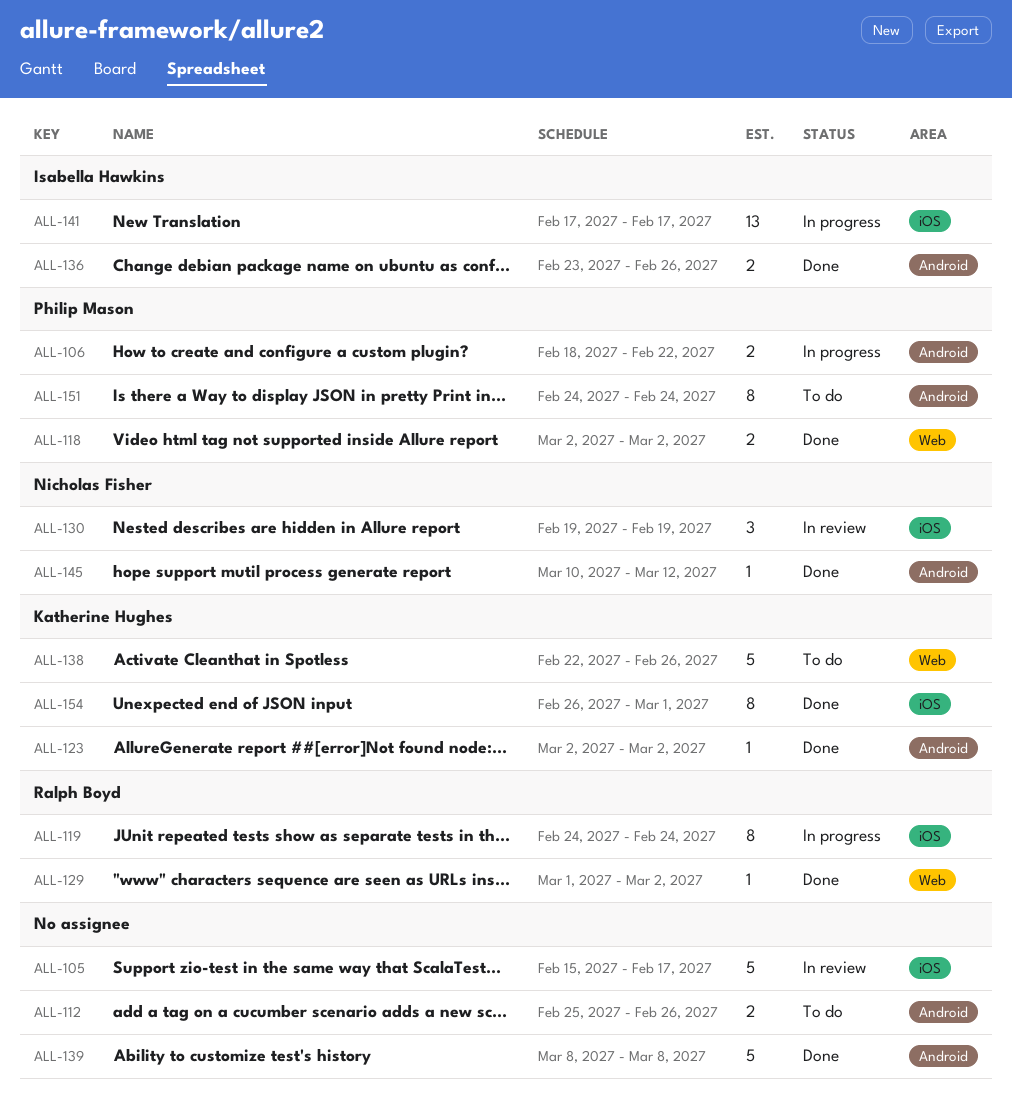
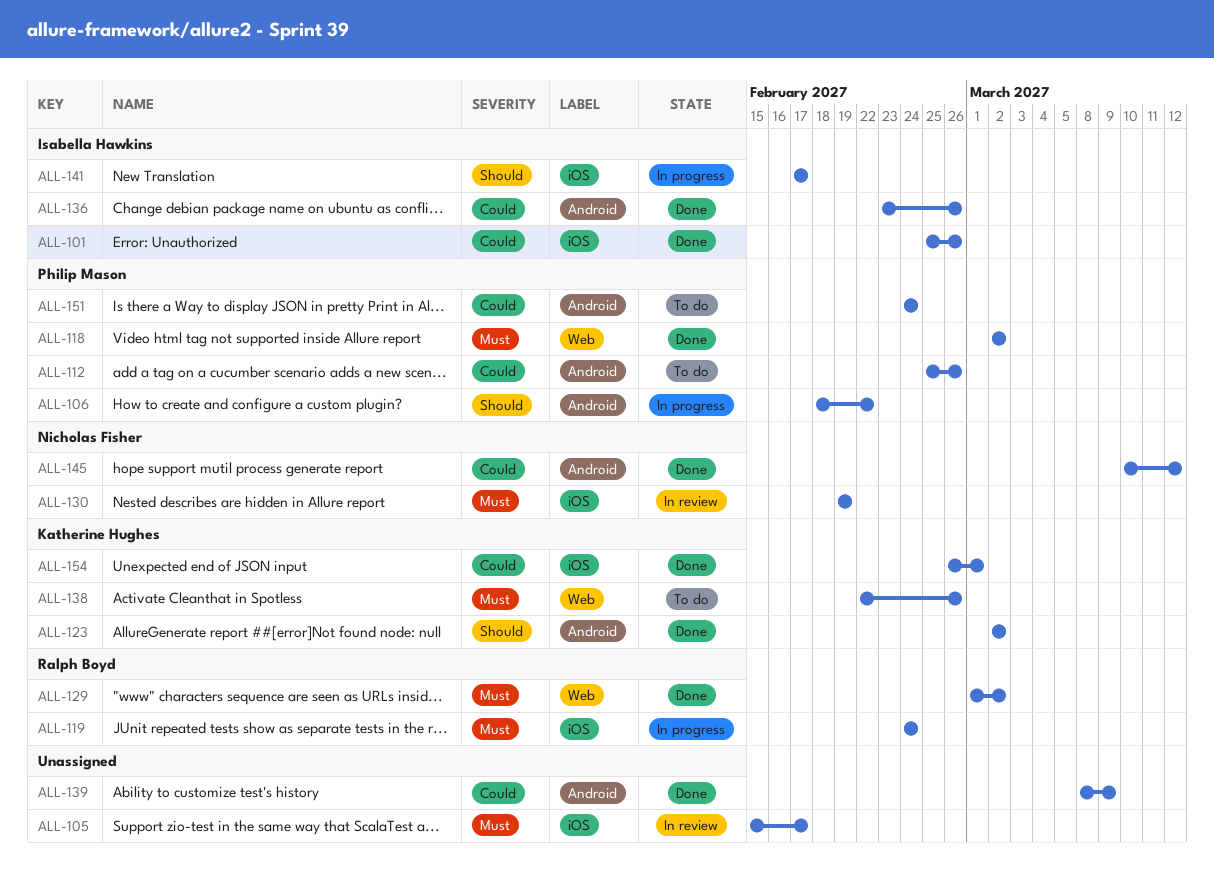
ALL-101: none -> present
ALL-112, owner: none -> Philip Mason
ALL-139, due: Mar 8 -> Mar 9

